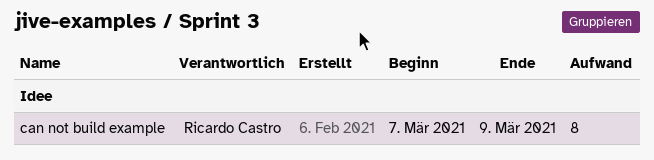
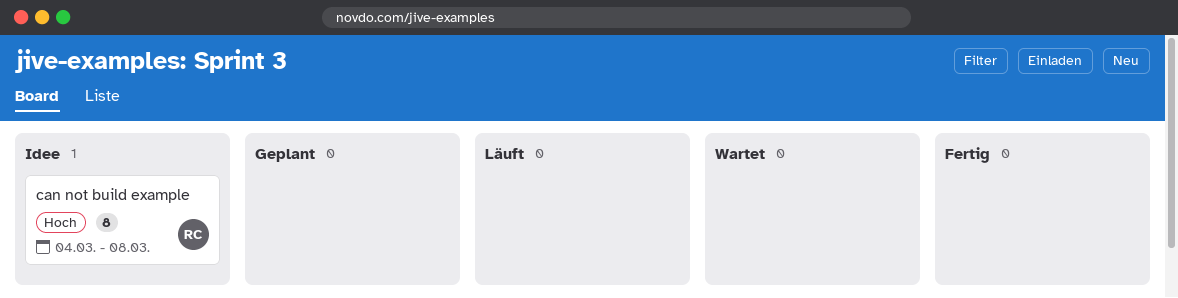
can not build example, start: Mar 7 -> Mar 4
can not build example, due: Mar 9 -> Mar 8

